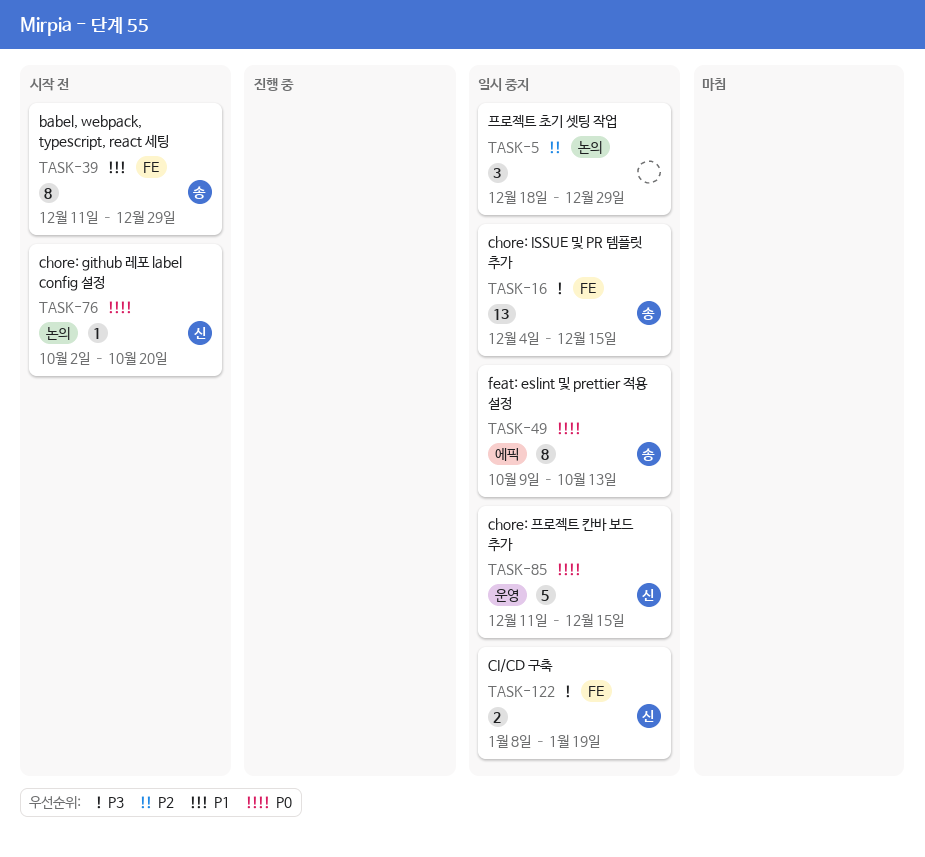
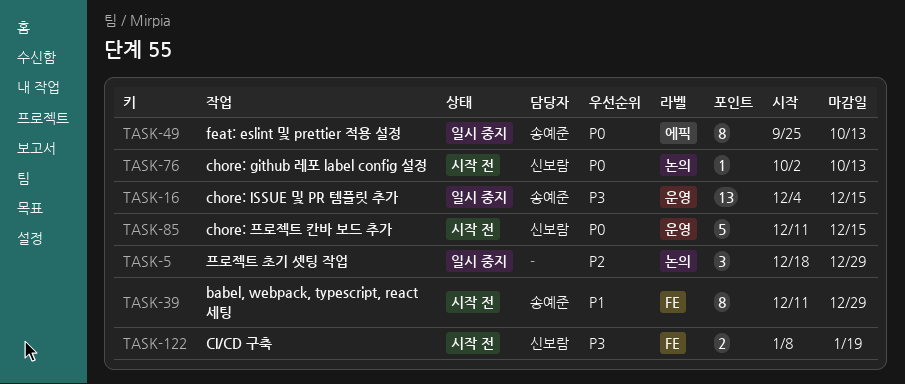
TASK-16, label: FE -> 운영
TASK-49, start: Oct 9 -> Sep 25
TASK-76, due: Oct 20 -> Oct 13
TASK-85, status: 일시 중지 -> 시작 전
TASK-122, status: 일시 중지 -> 시작 전

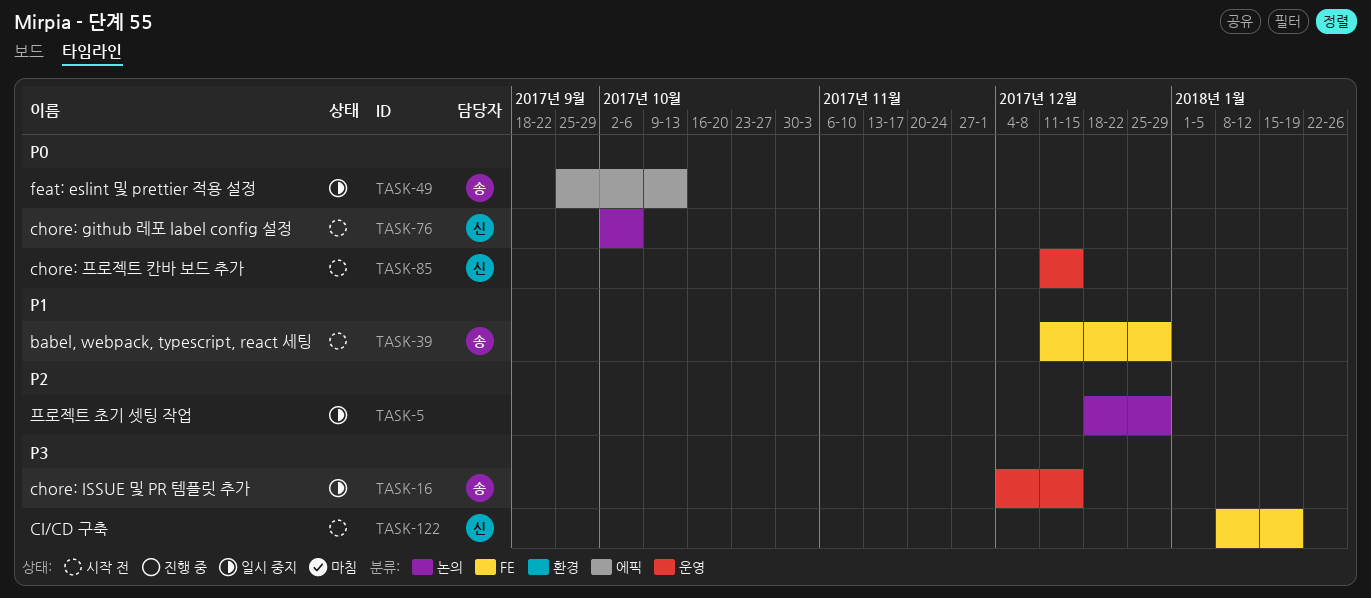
TASK-76, due: Oct 13 -> Oct 6

